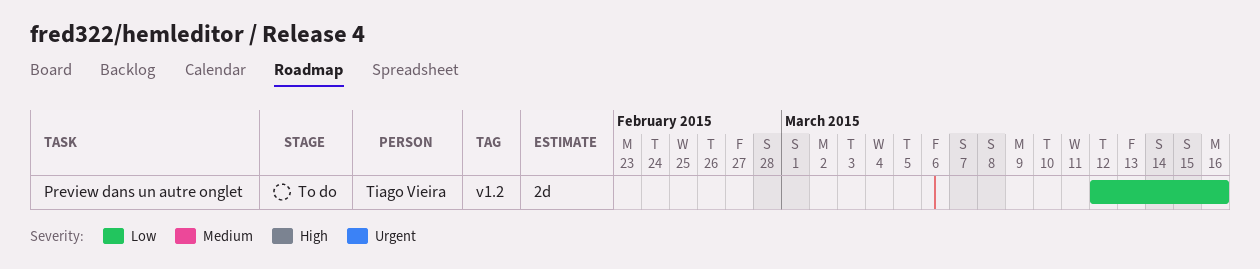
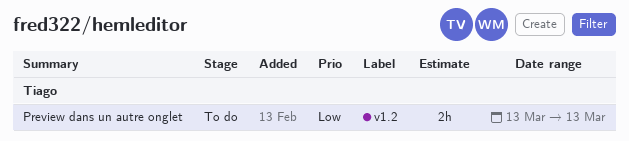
Preview dans un autre onglet, estimate: 2d -> 2h
Preview dans un autre onglet, start: Mar 12 -> Mar 13
Preview dans un autre onglet, due: Mar 16 -> Mar 13

